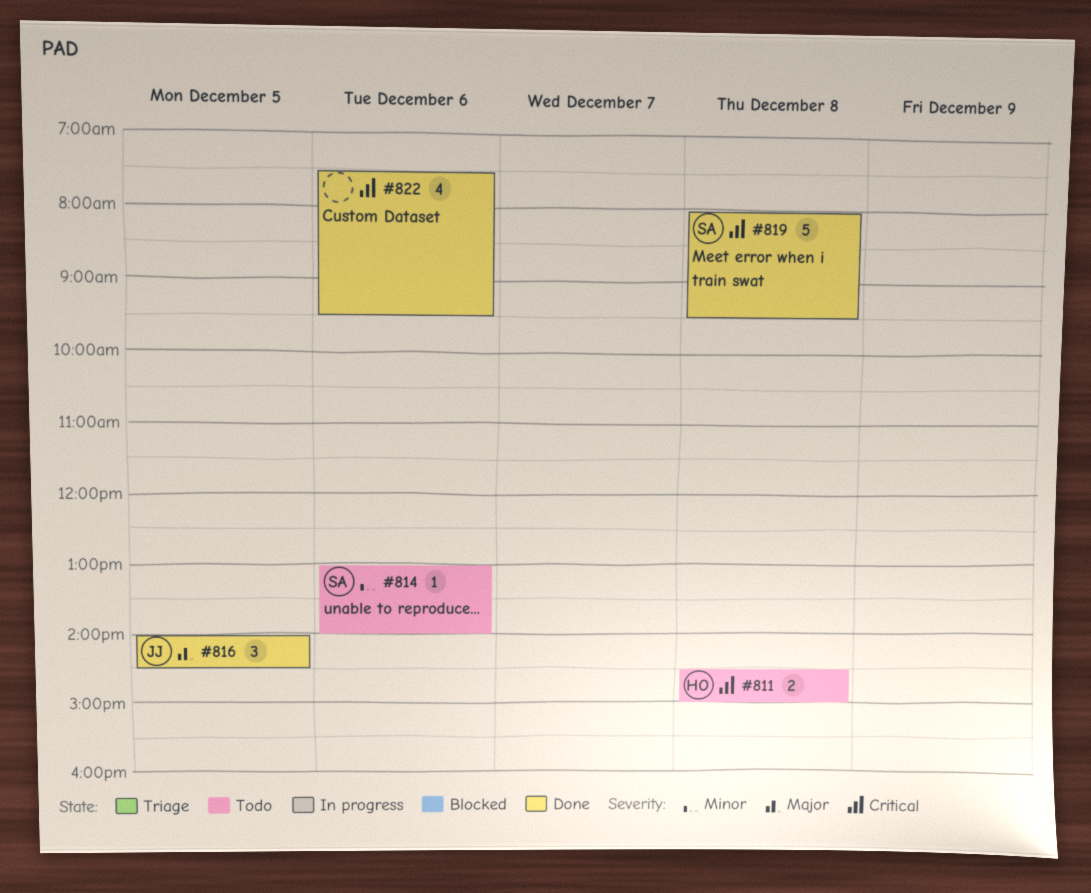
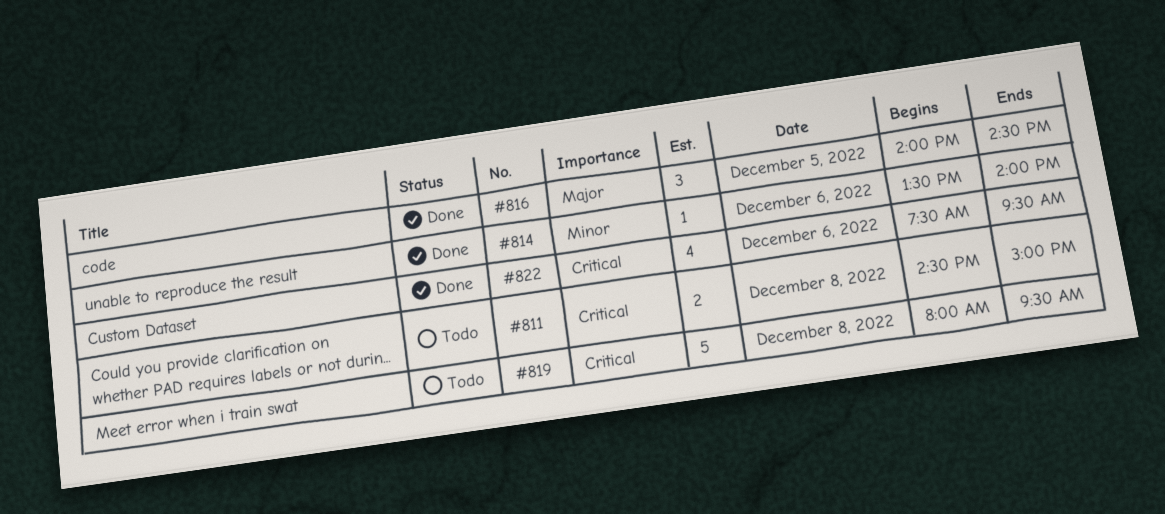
#814, status: Todo -> Done
#814, begins: 13:00 -> 13:30
#819, status: Done -> Todo

